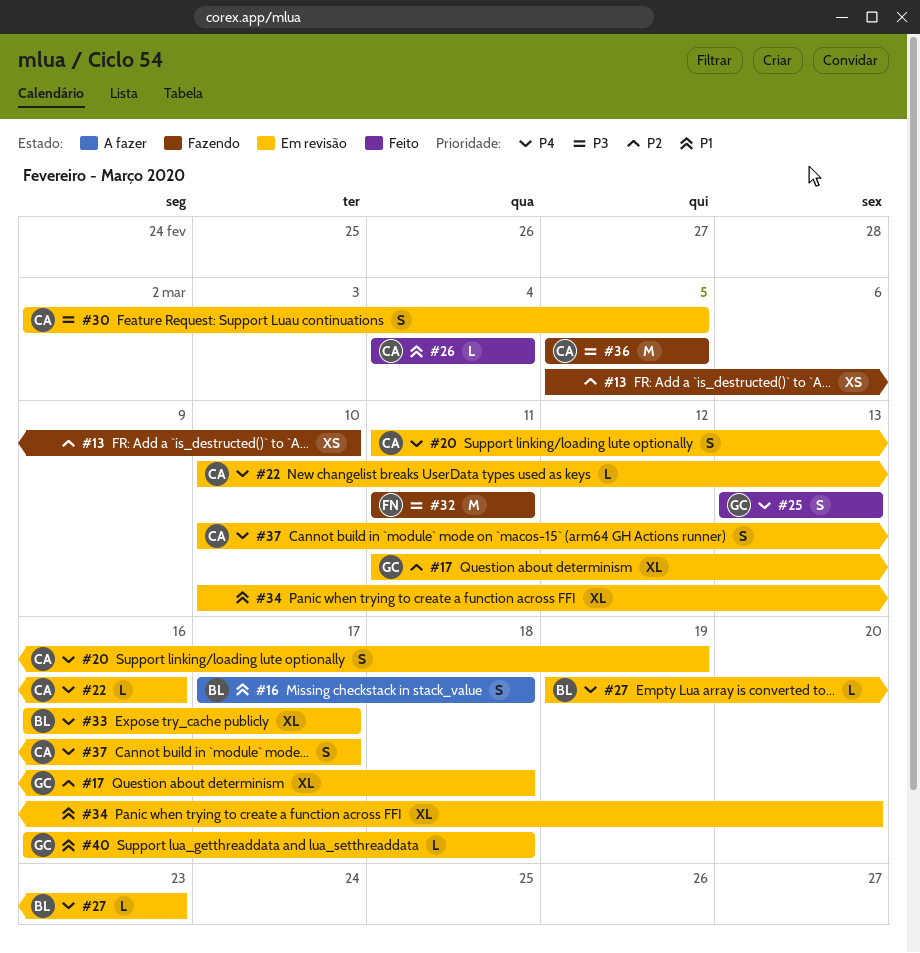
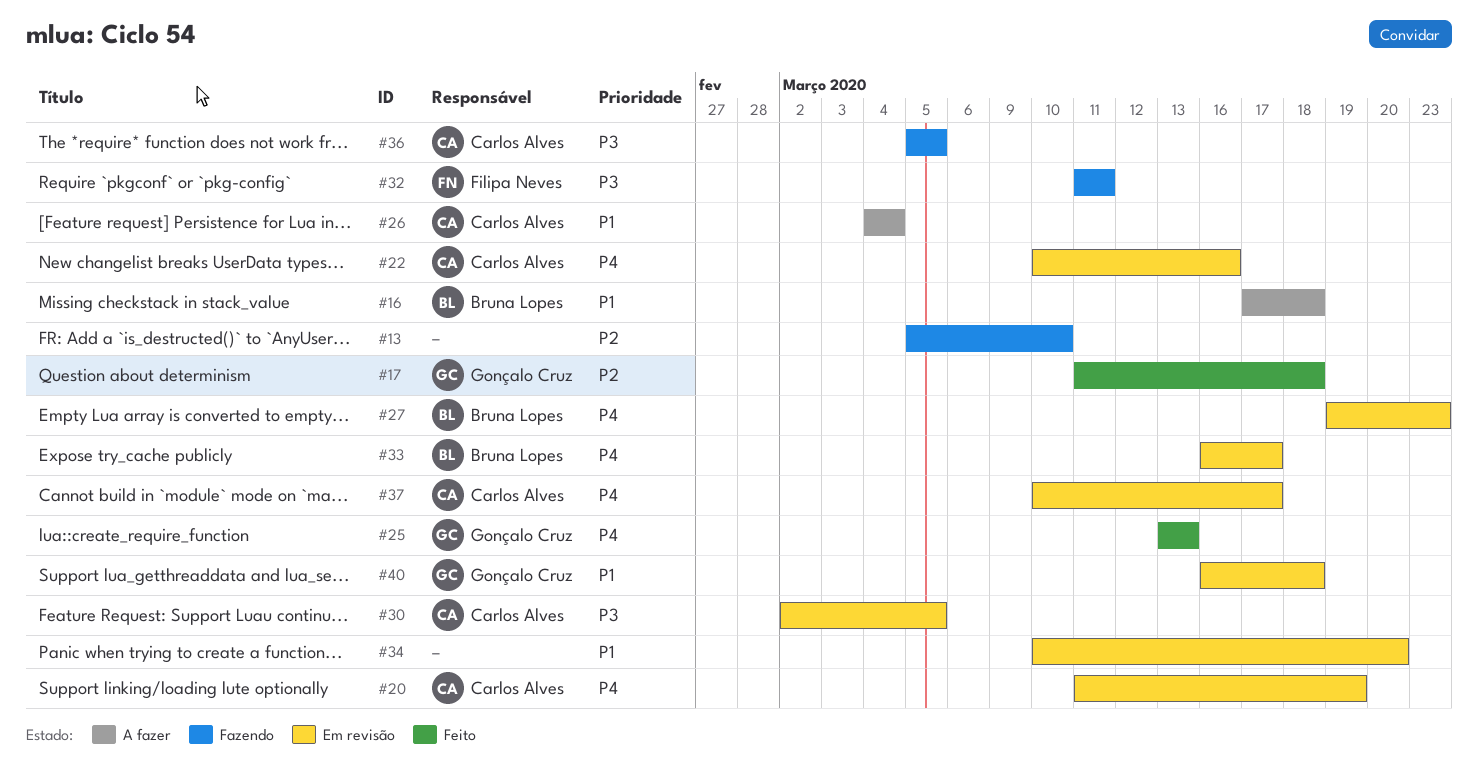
#17, status: Em revisão -> Feito
#26, status: Feito -> A fazer

